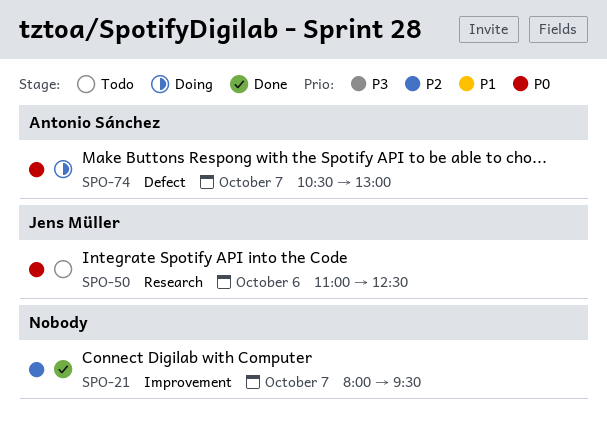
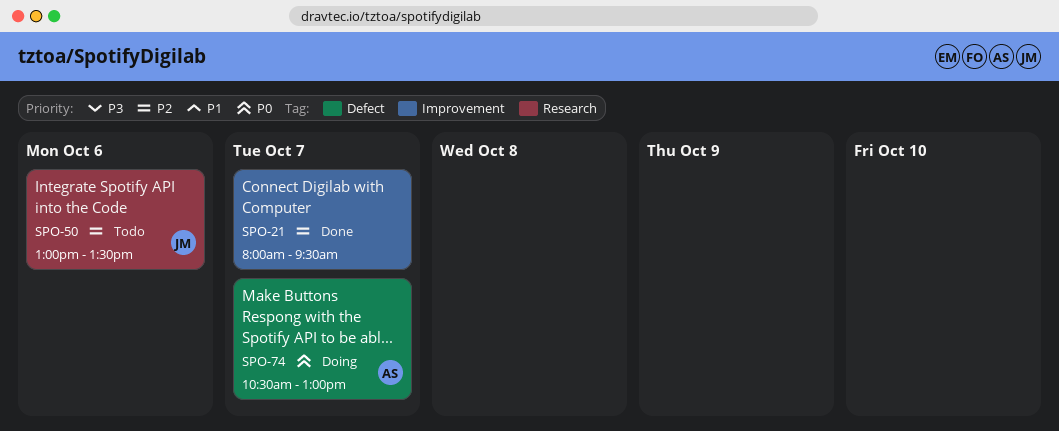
SPO-50, priority: P0 -> P2
SPO-50, begins: 11:00 -> 13:00
SPO-50, ends: 12:30 -> 13:30

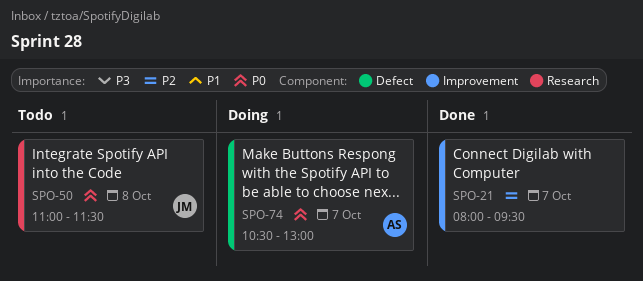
SPO-50, priority: P2 -> P0
SPO-50, day: Oct 6 -> Oct 8
SPO-50, begins: 13:00 -> 11:00
SPO-50, ends: 13:30 -> 11:30

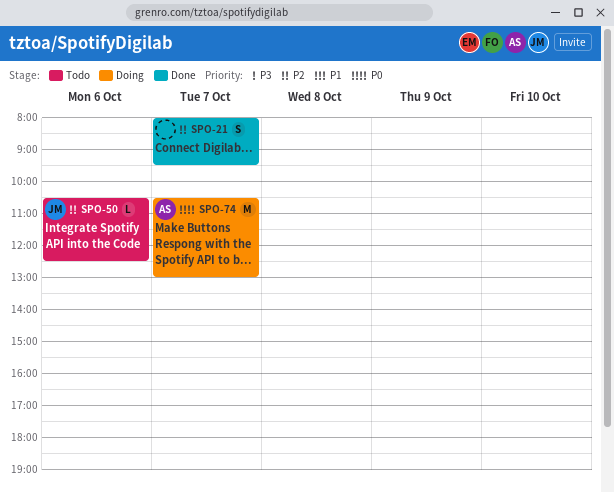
SPO-50, priority: P0 -> P2
SPO-50, day: Oct 8 -> Oct 6
SPO-50, begins: 11:00 -> 10:30
SPO-50, ends: 11:30 -> 12:30

